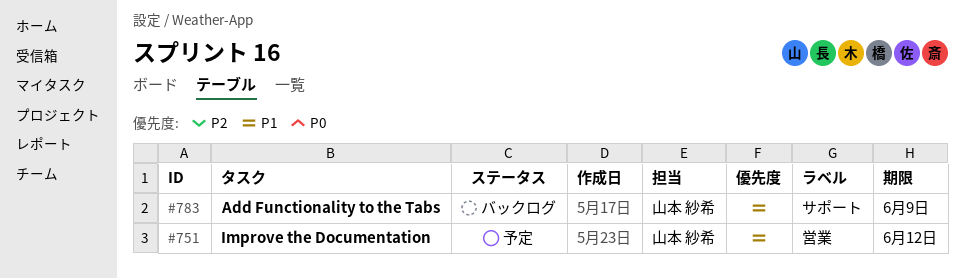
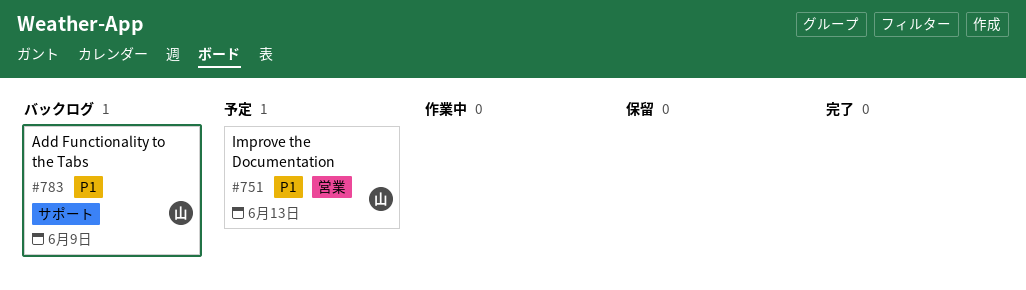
#751, due: Jun 12 -> Jun 13

